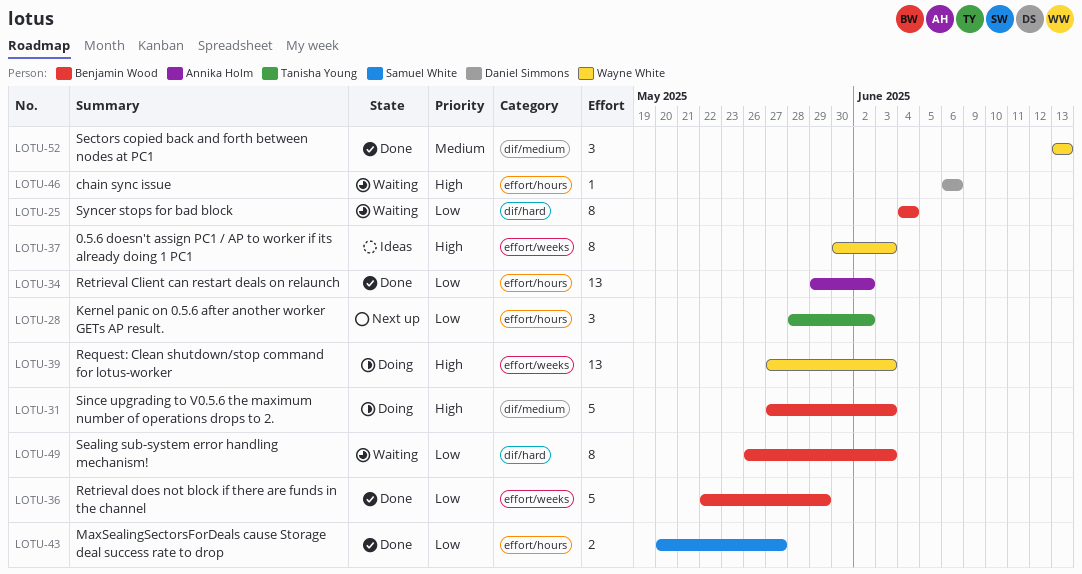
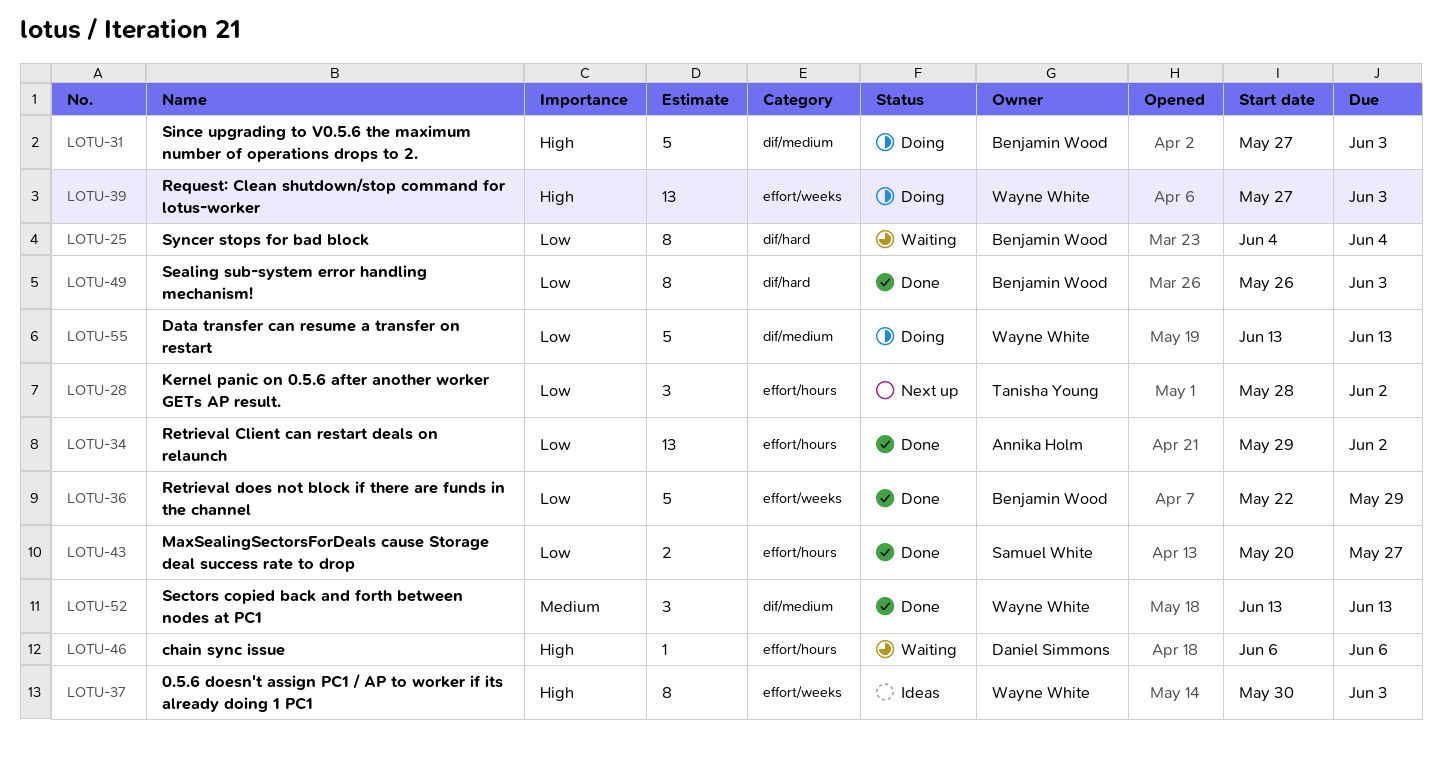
LOTU-49, status: Waiting -> Done
LOTU-55: none -> present

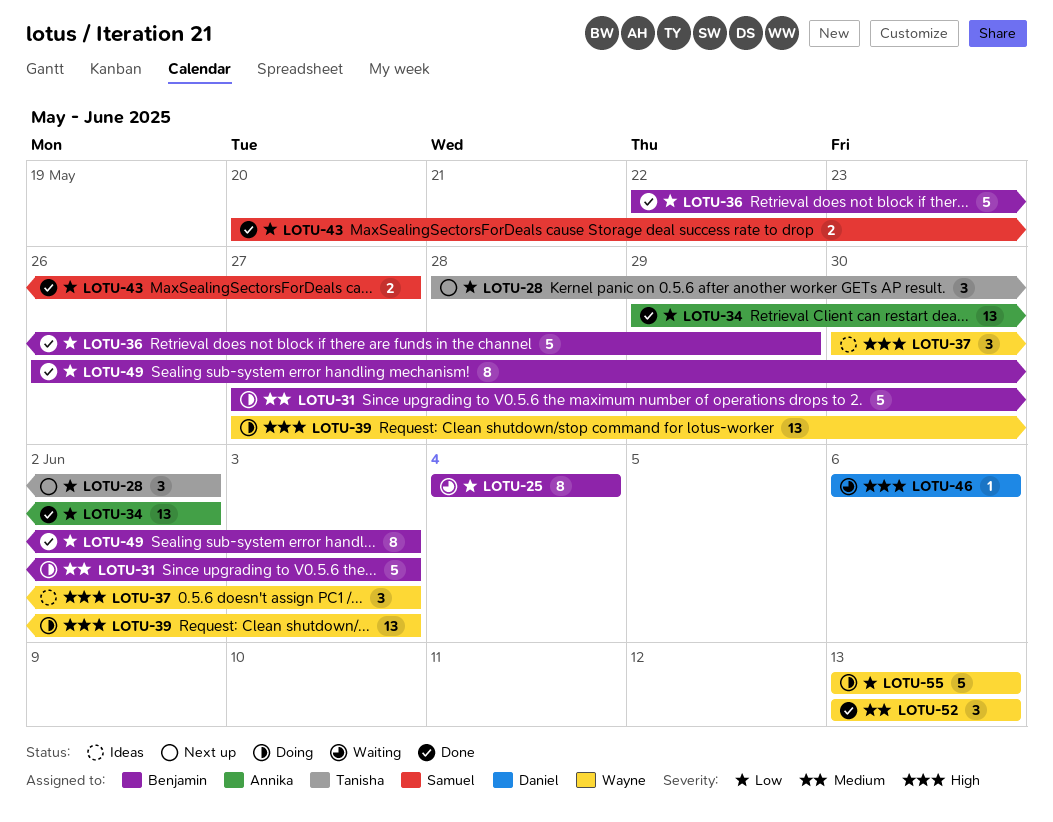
LOTU-31, priority: High -> Medium
LOTU-37, estimate: 8 -> 3

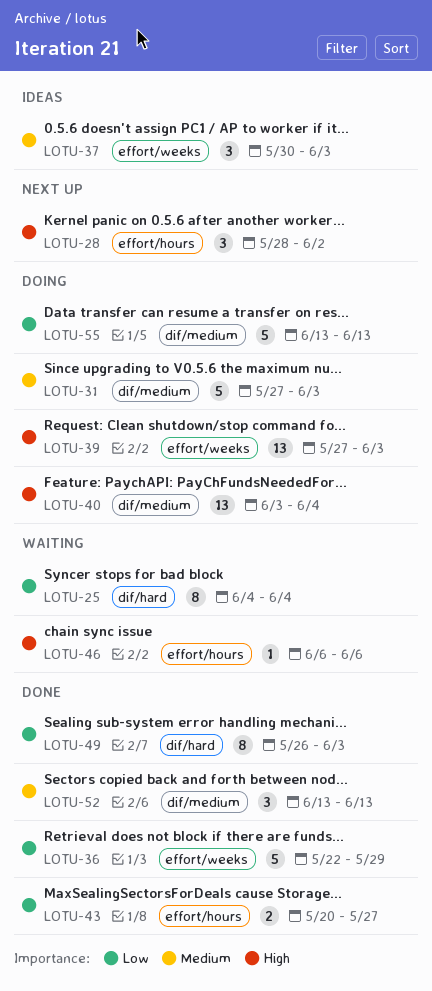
LOTU-28, priority: Low -> High
LOTU-34: present -> none
LOTU-37, priority: High -> Medium
LOTU-40: none -> present

